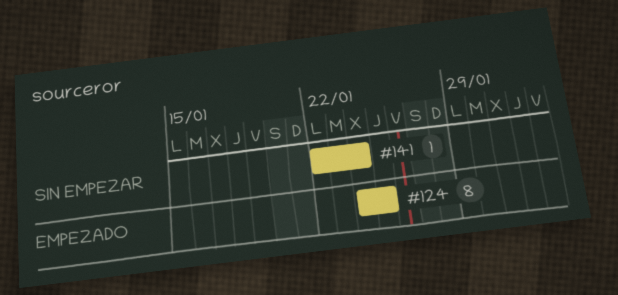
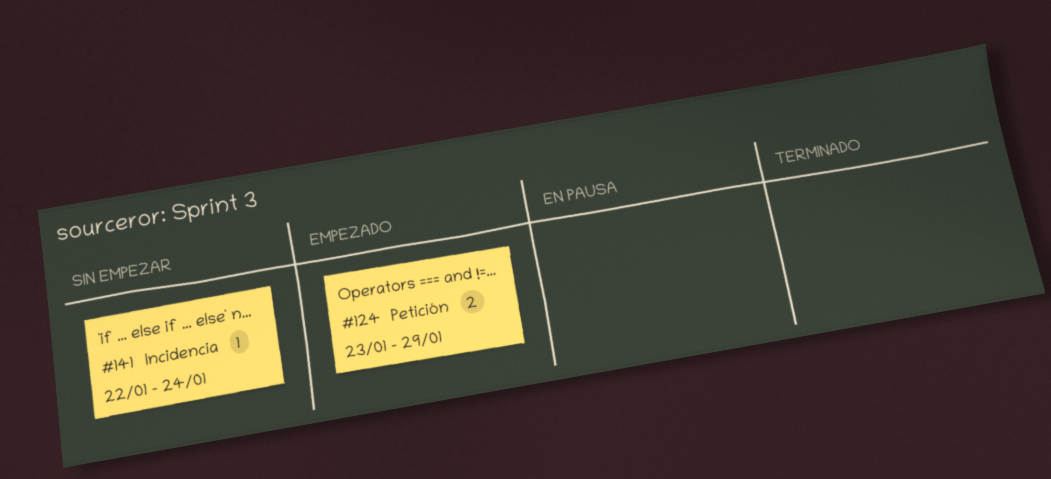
#124, estimate: 8 -> 2
#124, start: Jan 24 -> Jan 23
#124, due: Jan 25 -> Jan 29

